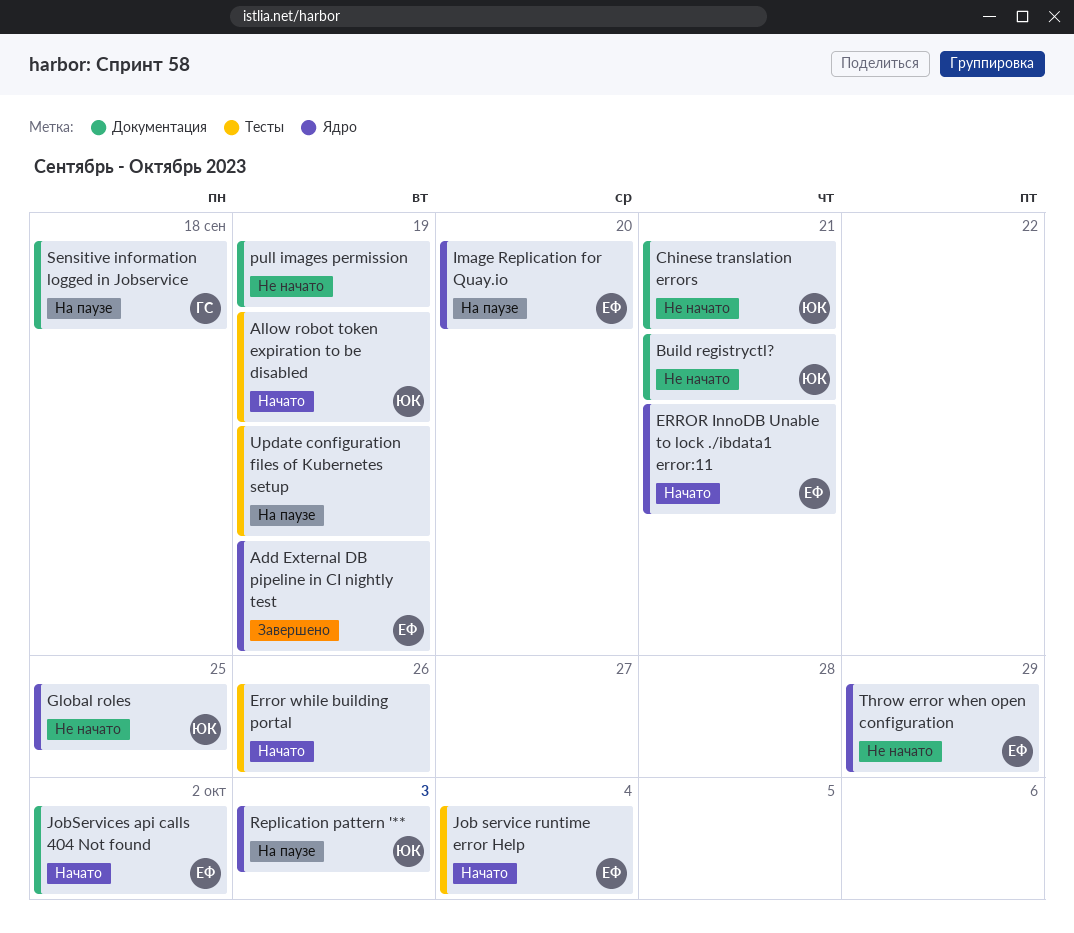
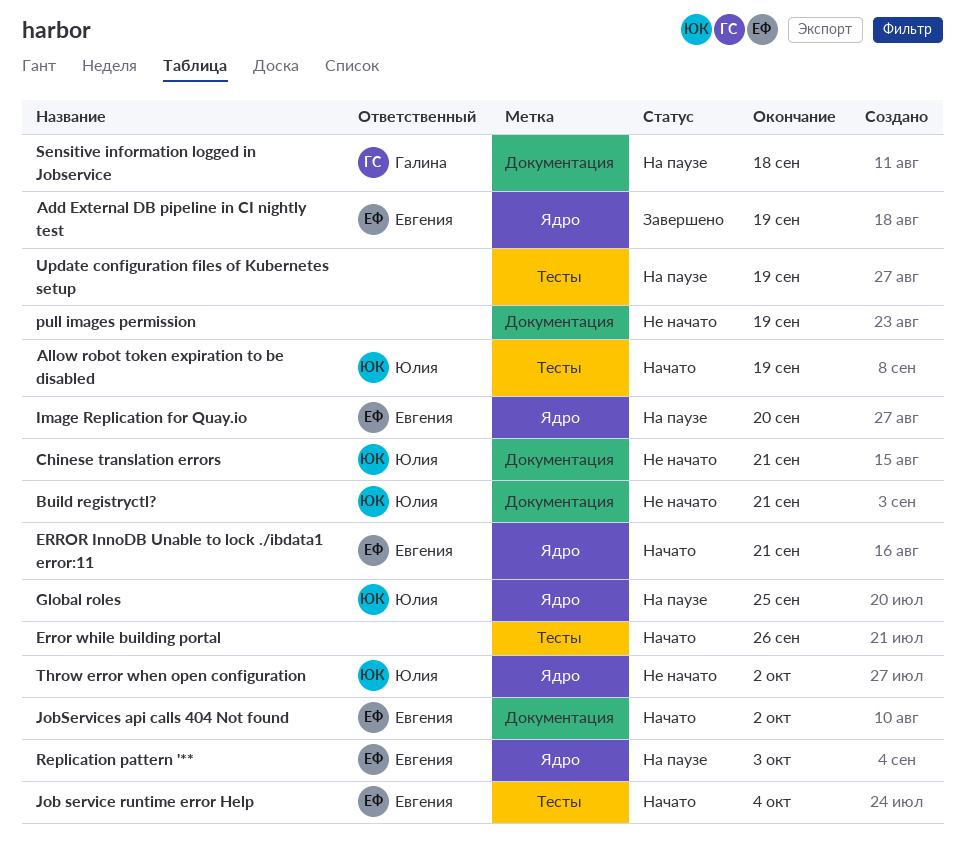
Global roles, status: Не начато -> На паузе
Replication pattern '**, owner: Юлия -> Евгения
Throw error when open configuration, owner: Евгения -> Юлия
Throw error when open configuration, due: Sep 29 -> Oct 2

